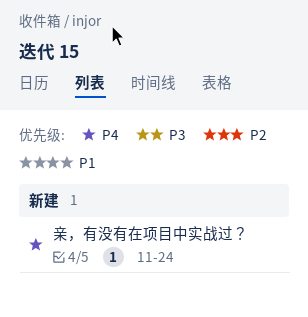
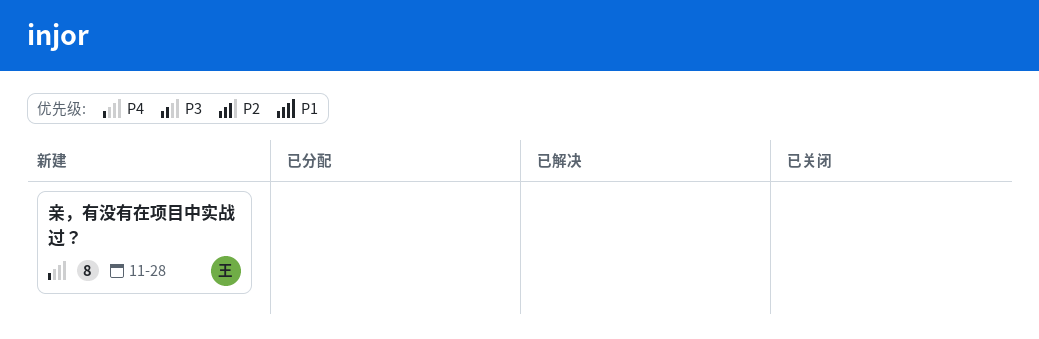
亲，有没有在项目中实战过？, estimate: 1 -> 8
亲，有没有在项目中实战过？, due: Nov 24 -> Nov 28

